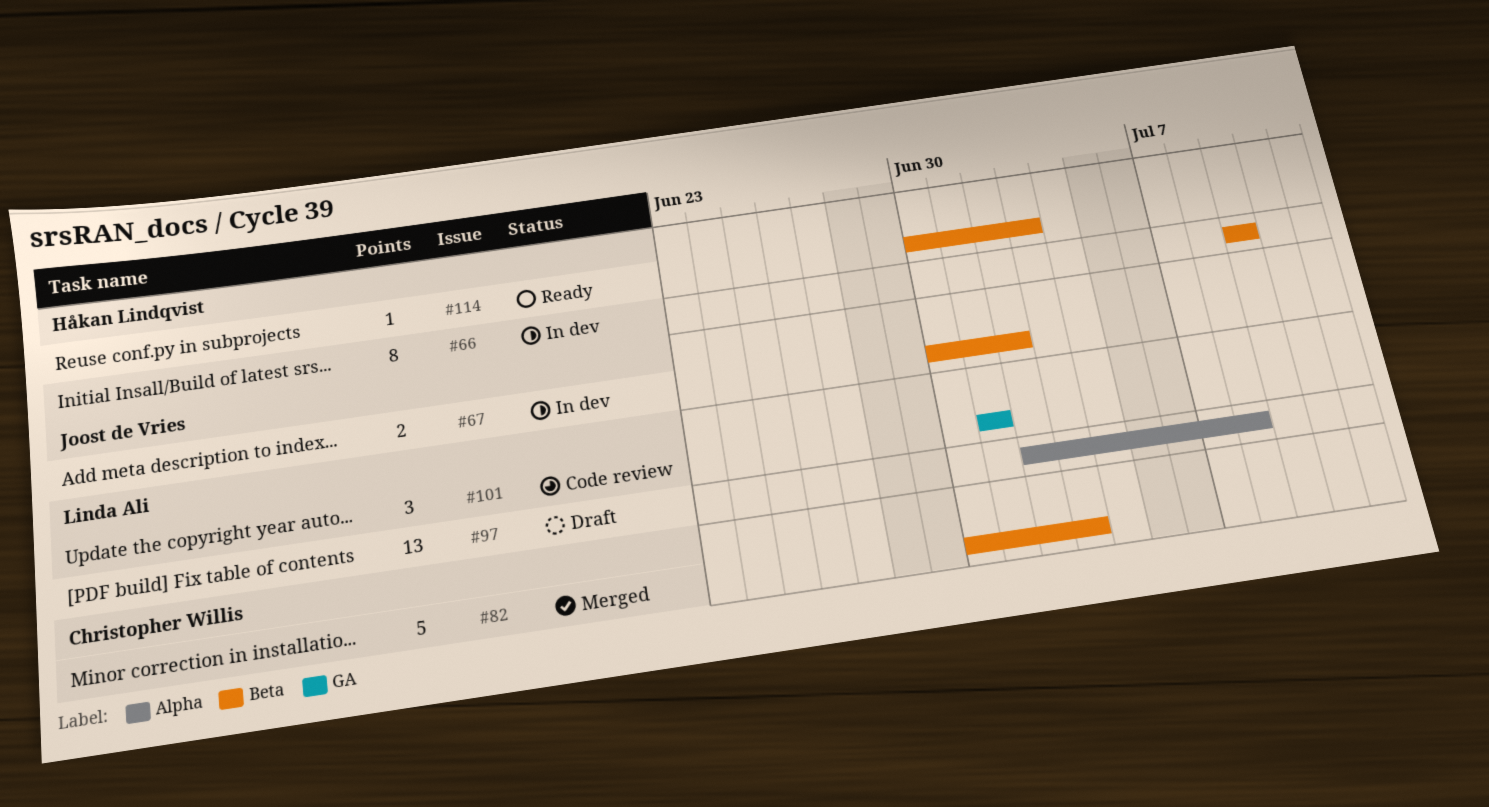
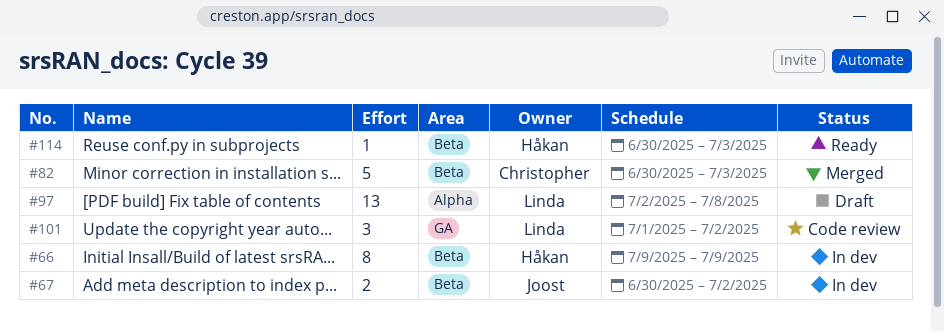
#101, due: Jul 1 -> Jul 2

